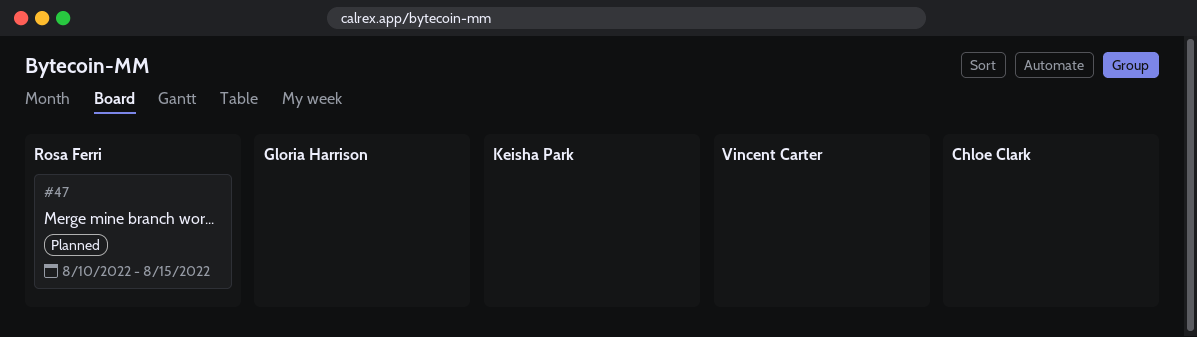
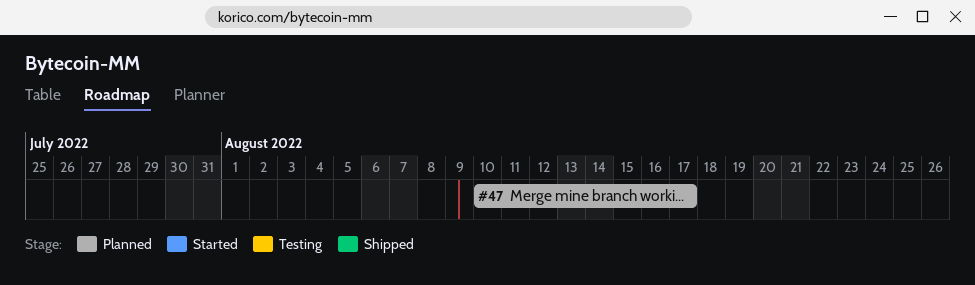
#47, due: Aug 15 -> Aug 17

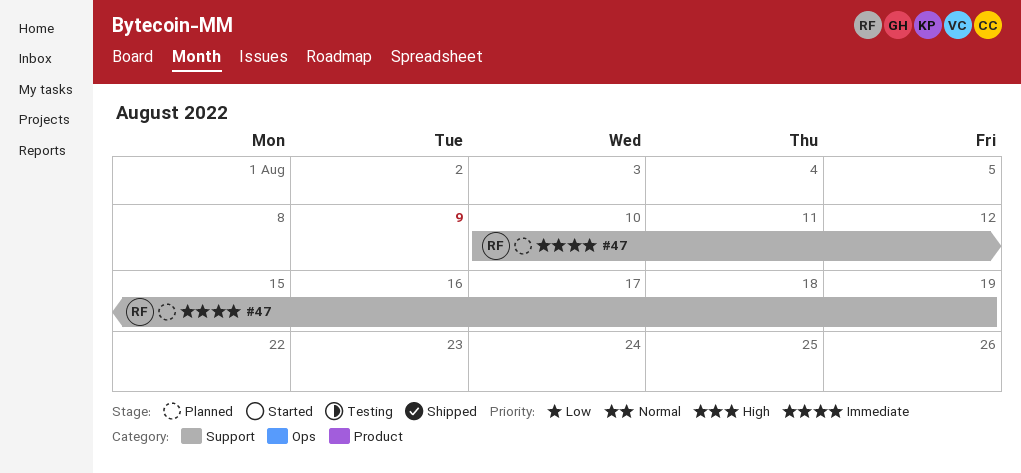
#47, due: Aug 17 -> Aug 19

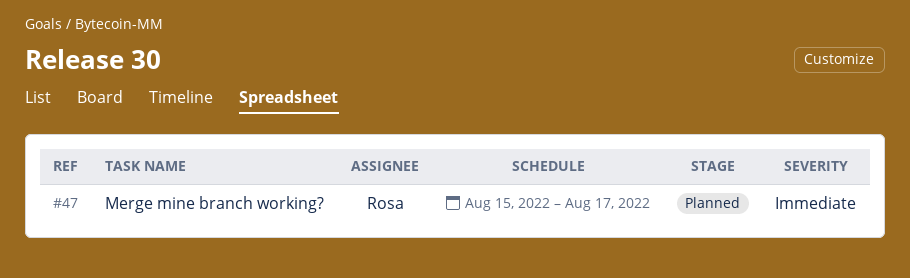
#47, start: Aug 10 -> Aug 15
#47, due: Aug 19 -> Aug 17

